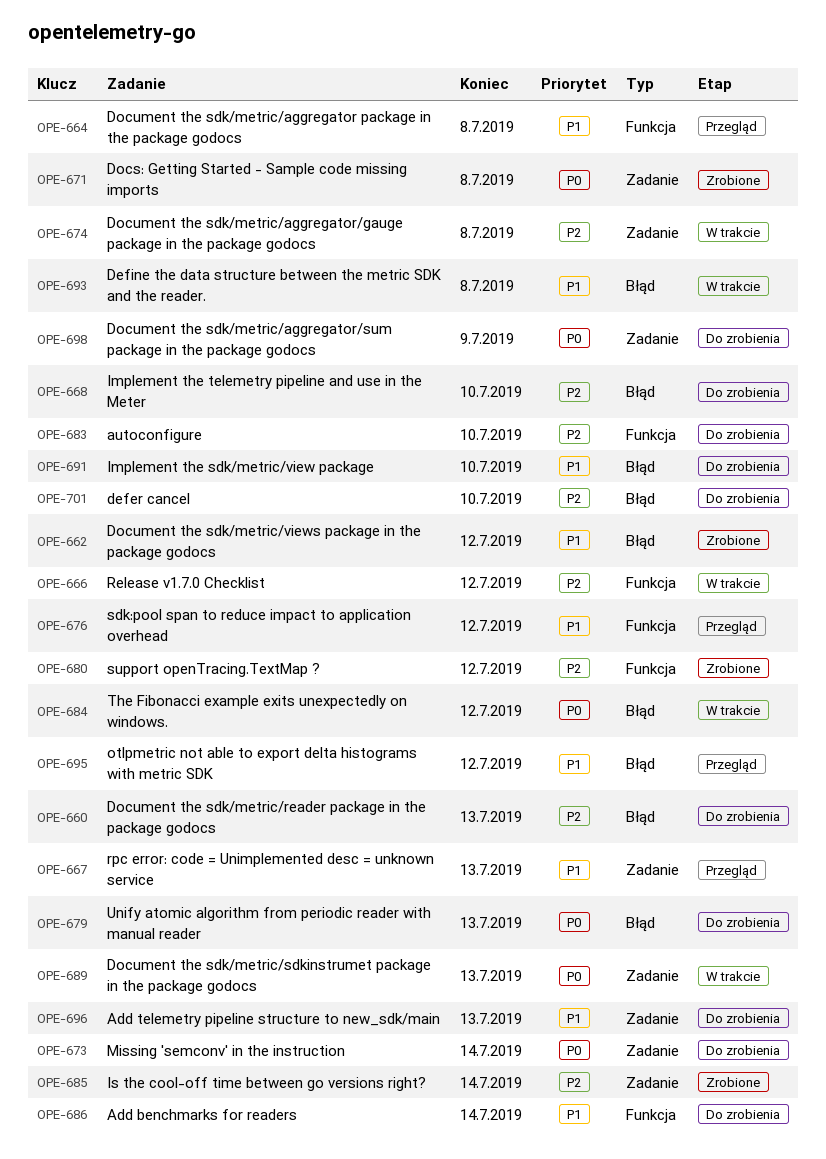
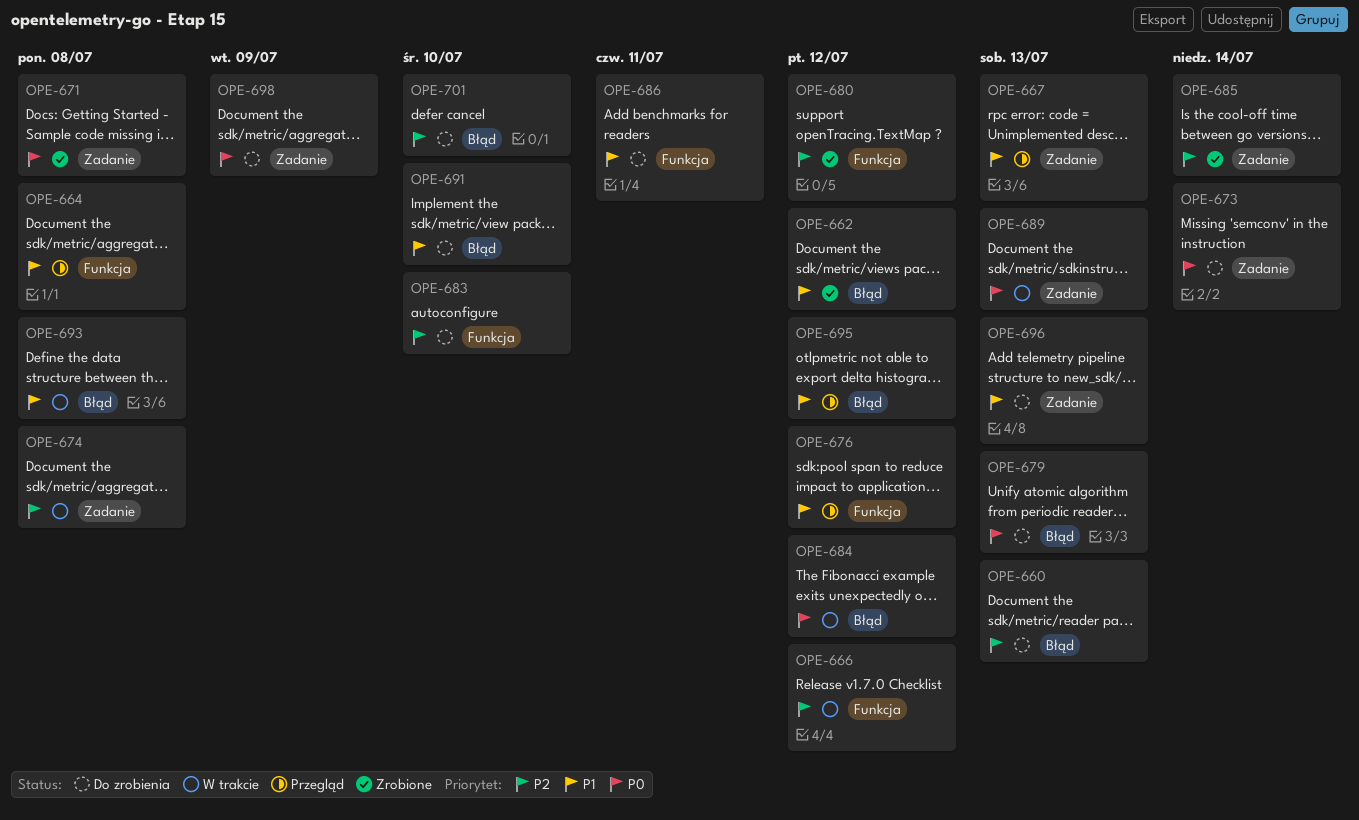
OPE-668: present -> none
OPE-686, due: Jul 14 -> Jul 11

